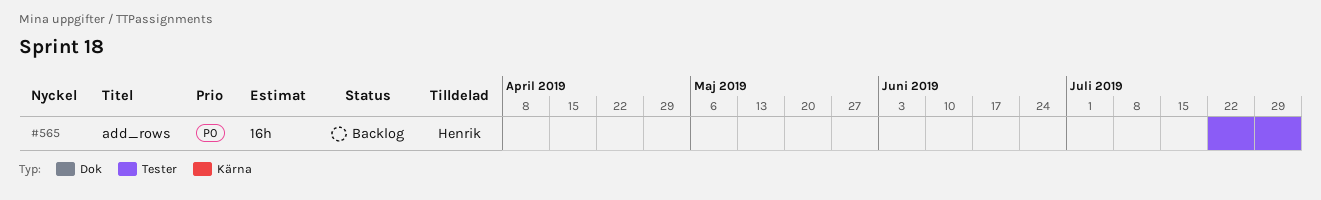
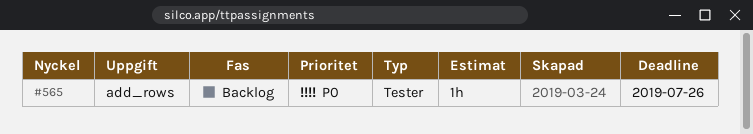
#565, estimate: 16h -> 1h
#565, due: Aug 2 -> Jul 26

